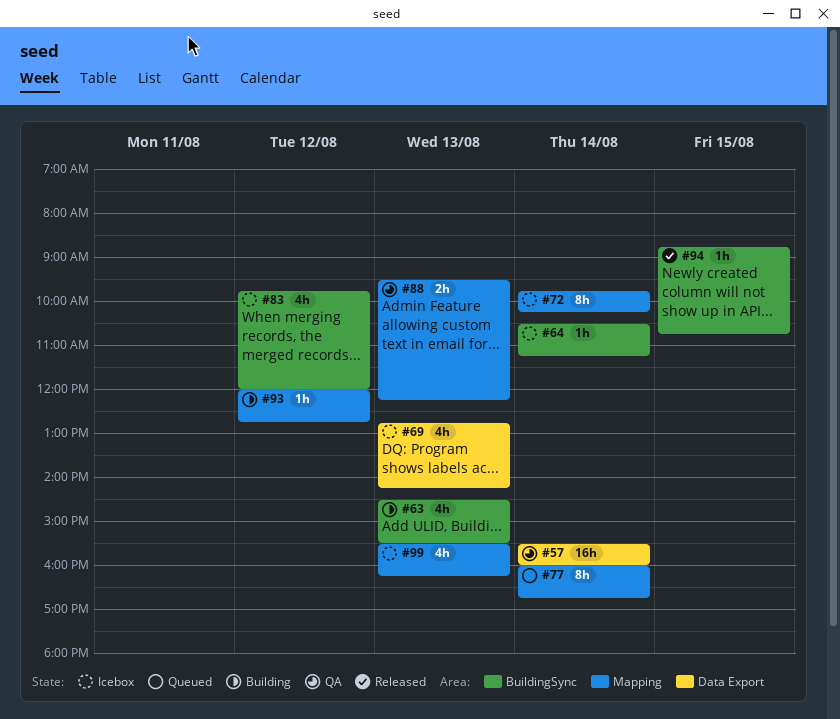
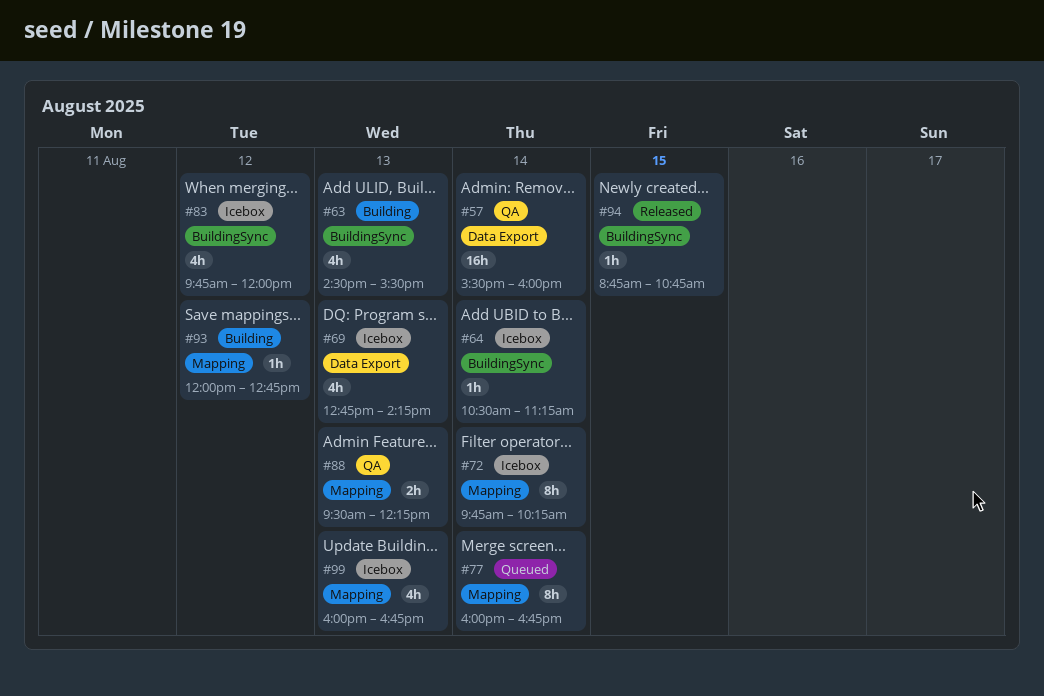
#99, begins: 15:30 -> 16:00
#99, ends: 16:15 -> 16:45

